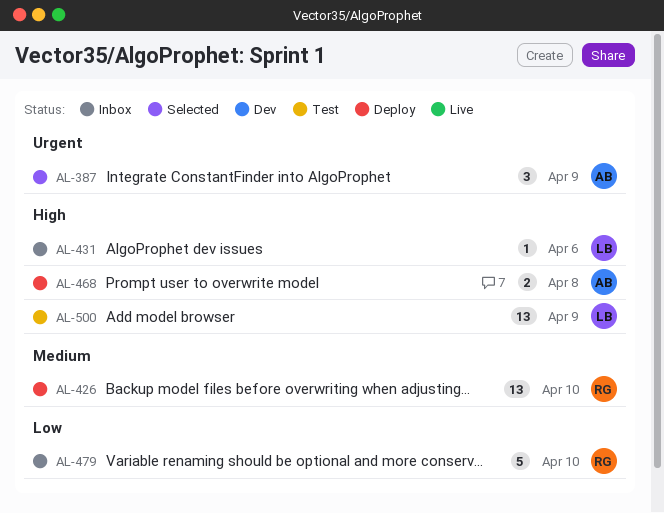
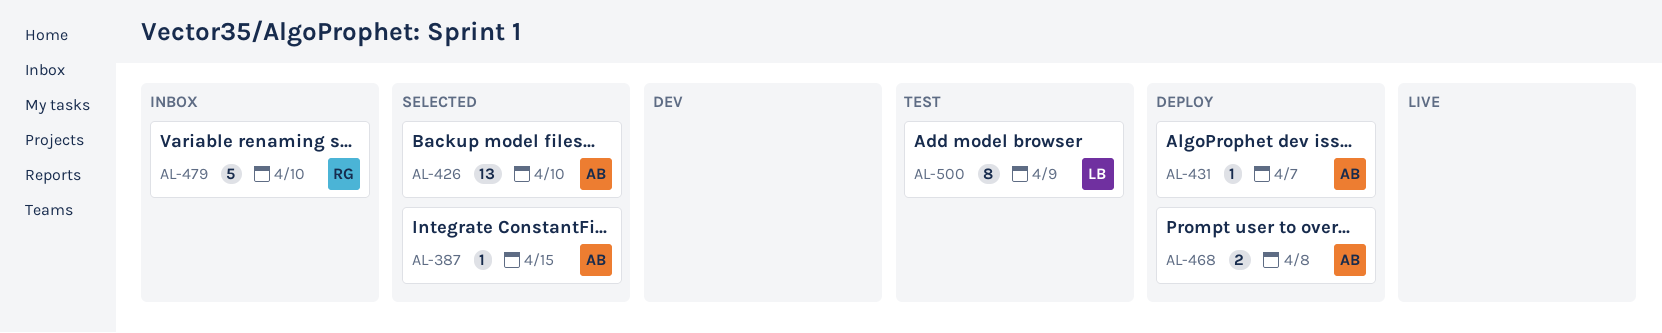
AL-387, estimate: 3 -> 1
AL-387, due: Apr 9 -> Apr 15
AL-426, status: Deploy -> Selected
AL-426, owner: RG -> AB
AL-431, status: Inbox -> Deploy
AL-431, owner: LB -> AB
AL-431, due: Apr 6 -> Apr 7
AL-500, estimate: 13 -> 8

